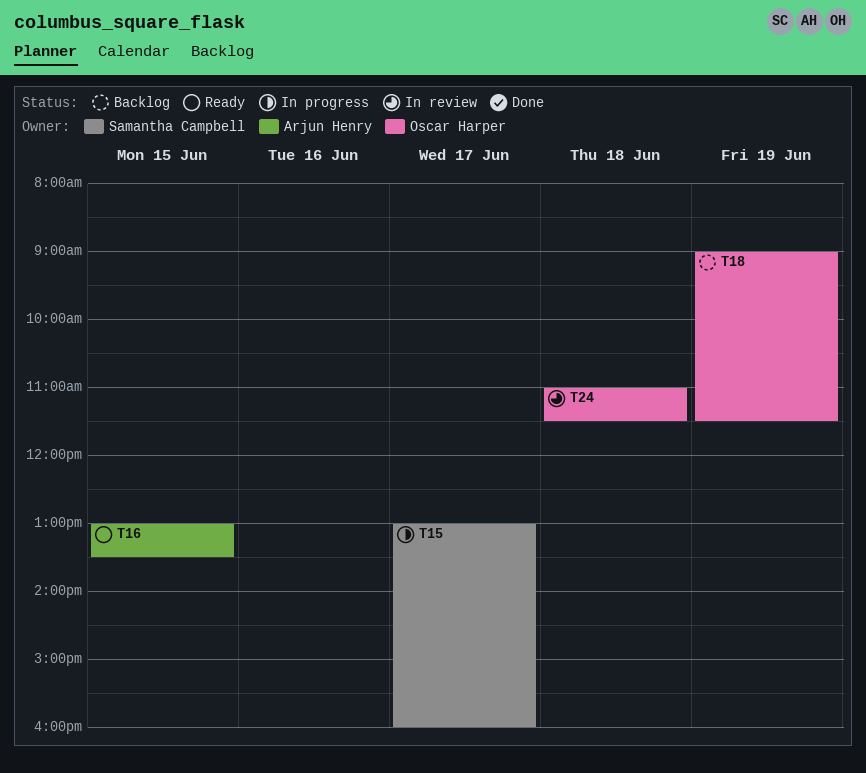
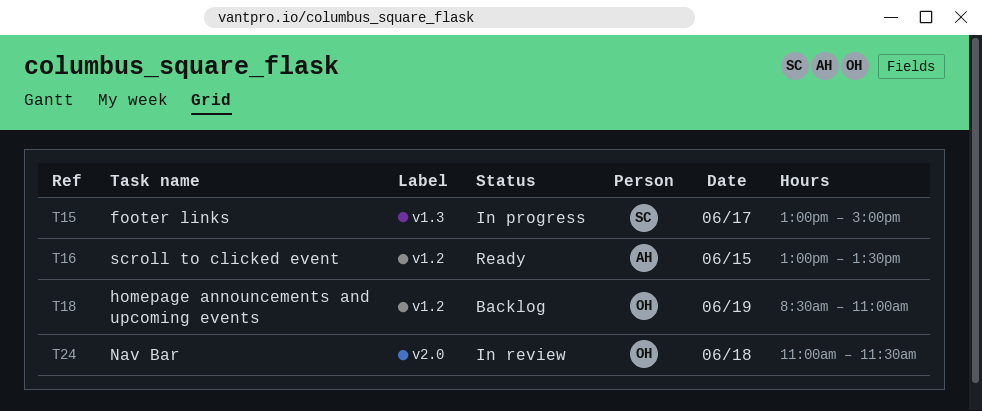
T15, ends: 16:00 -> 15:00
T18, begins: 09:00 -> 08:30
T18, ends: 11:30 -> 11:00

